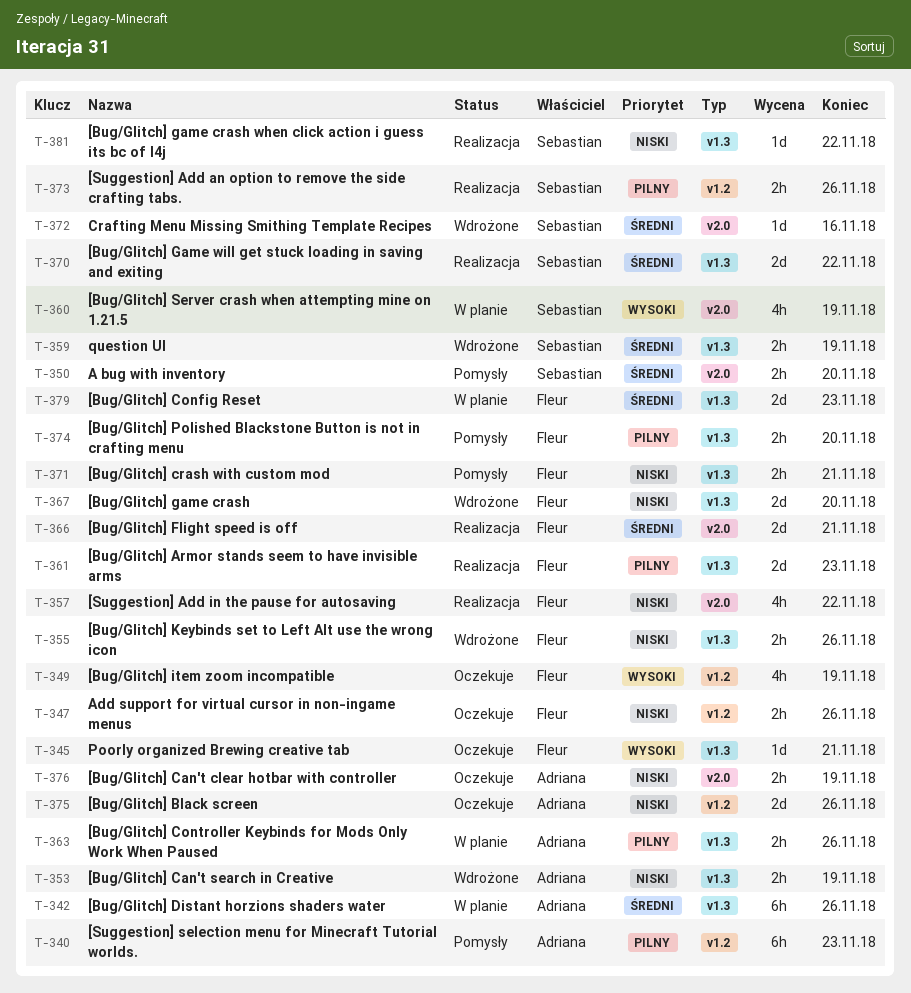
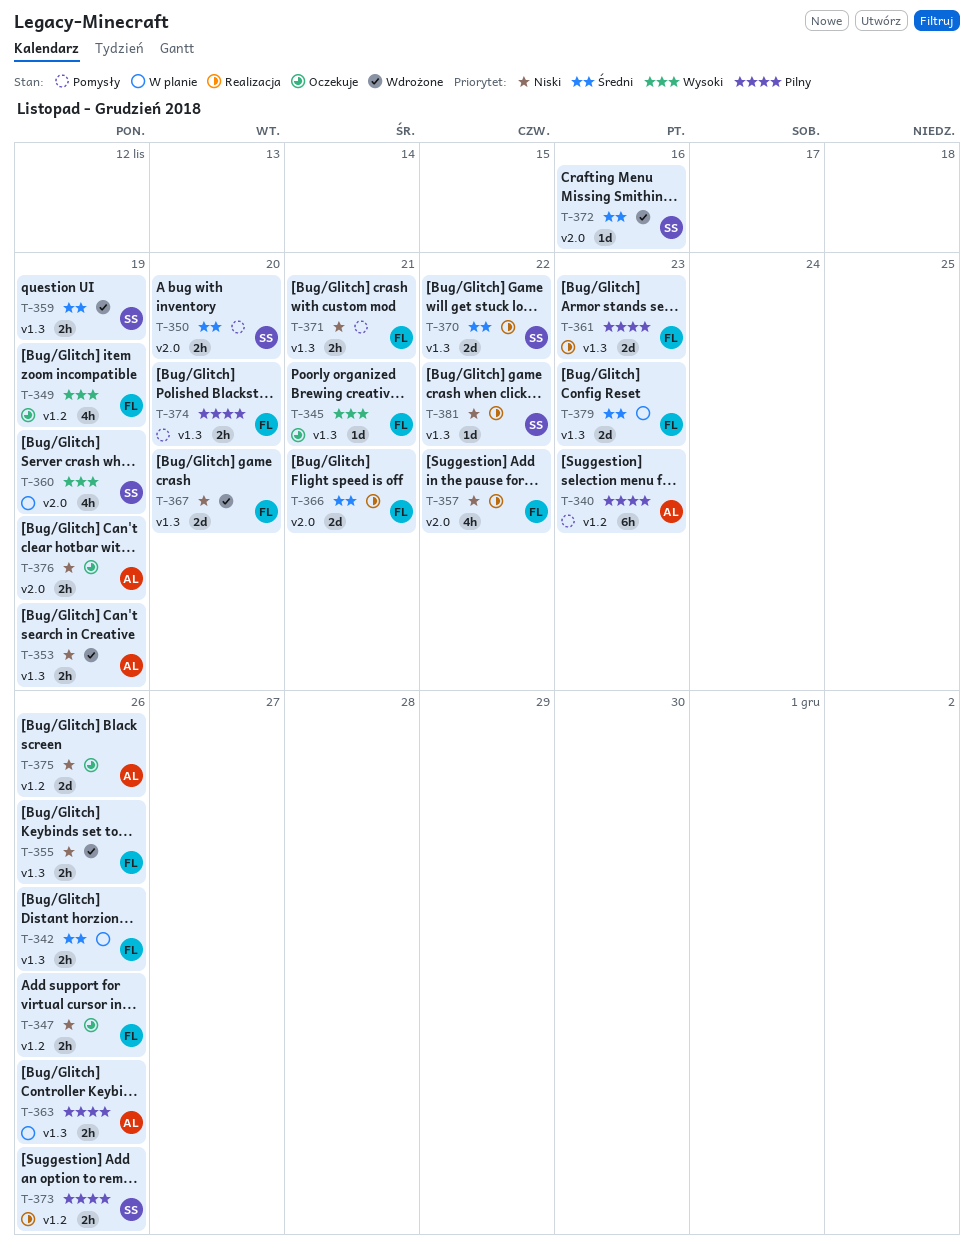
T-342, owner: Adriana -> Fleur
T-342, estimate: 6h -> 2h

